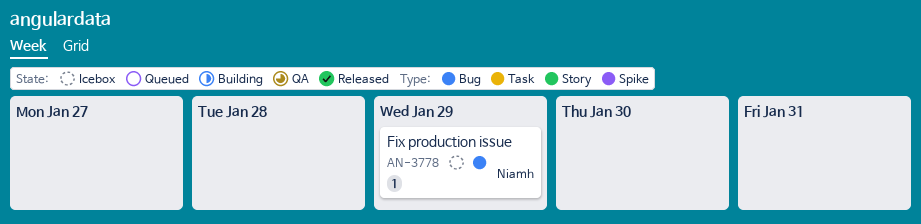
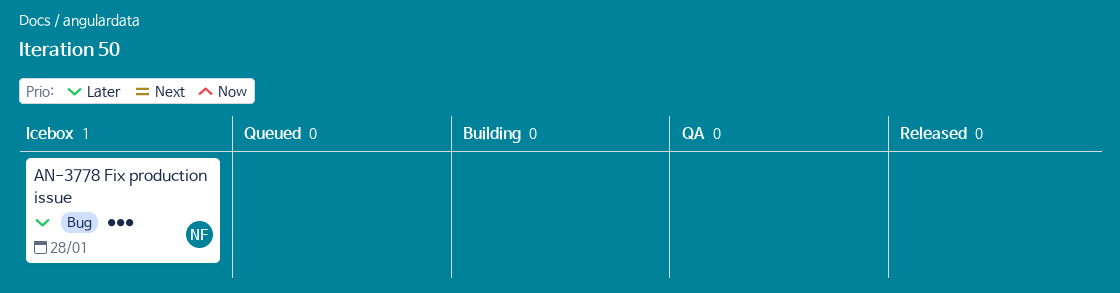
AN-3778, estimate: 1 -> 3
AN-3778, due: Jan 29 -> Jan 28

